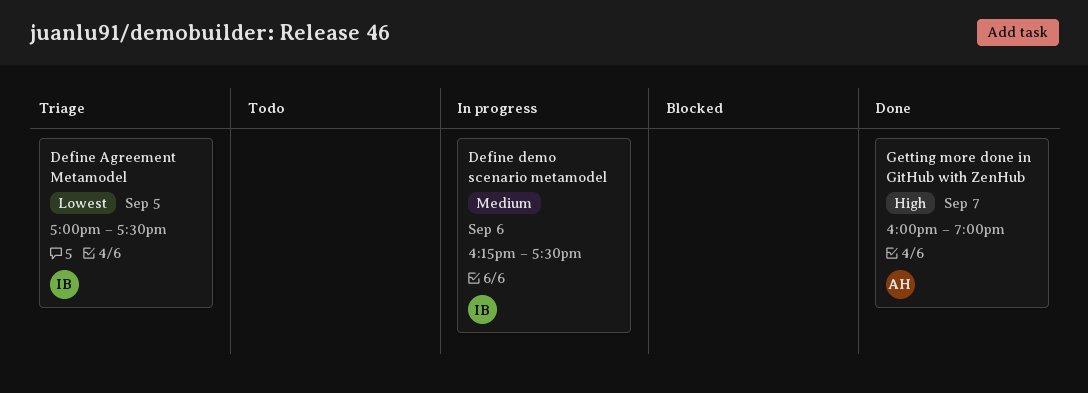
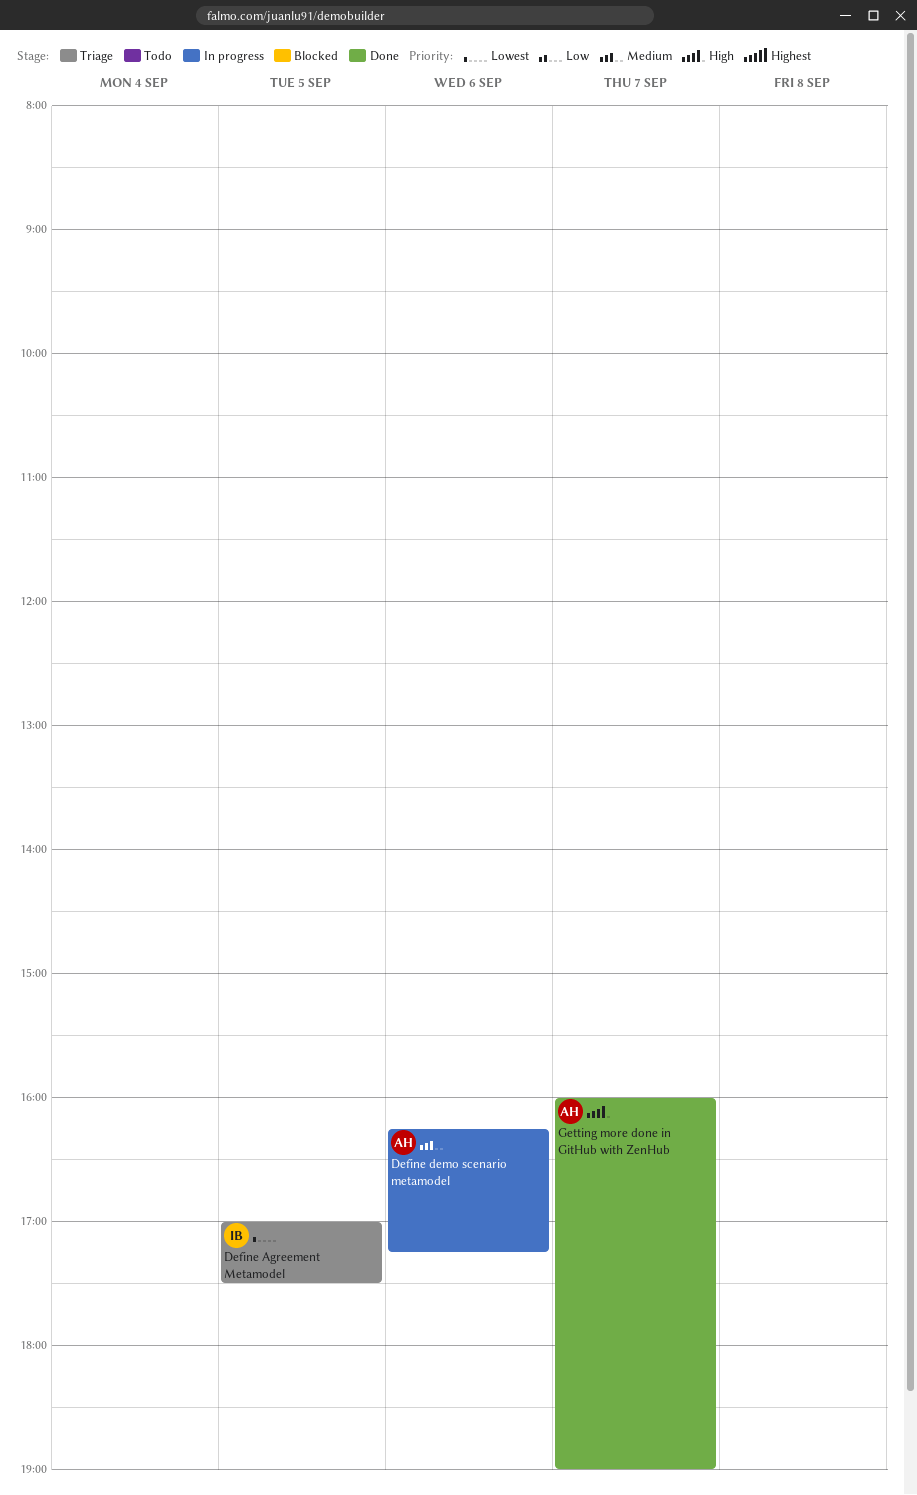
Define demo scenario metamodel, owner: IB -> AH
Define demo scenario metamodel, ends: 17:30 -> 17:15

